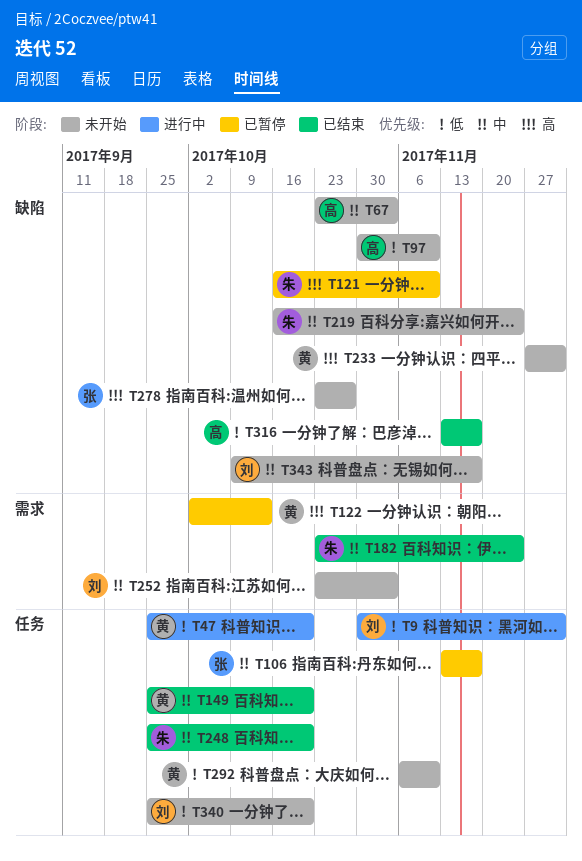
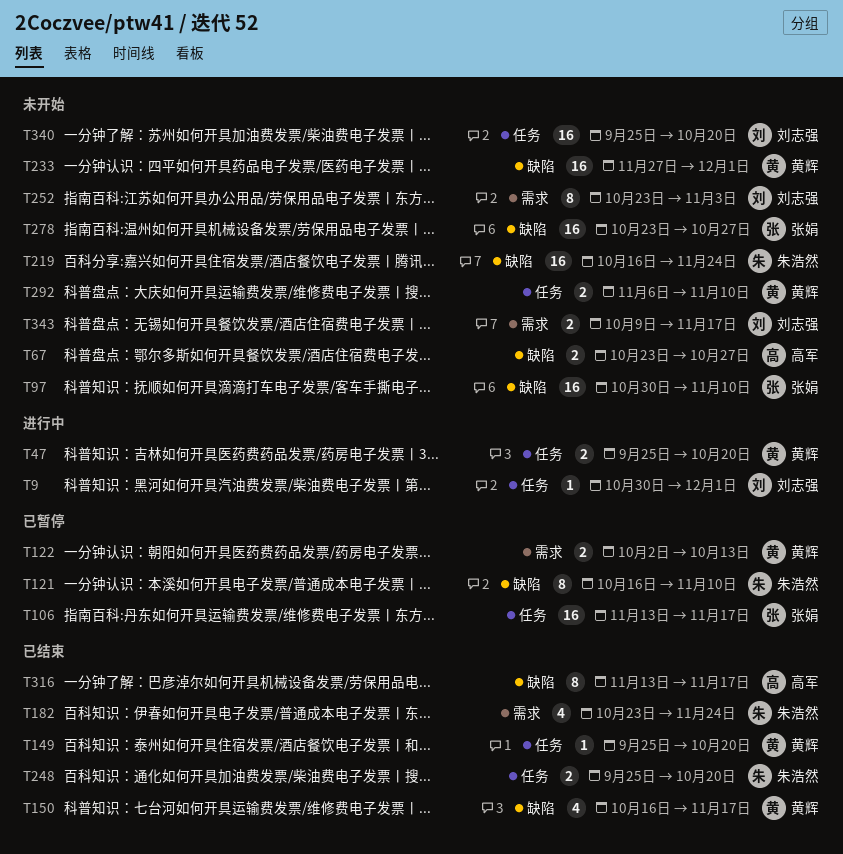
T67, due: Nov 3 -> Oct 27
T97, owner: 高军 -> 张娟
T150: none -> present
T343, label: 缺陷 -> 需求

